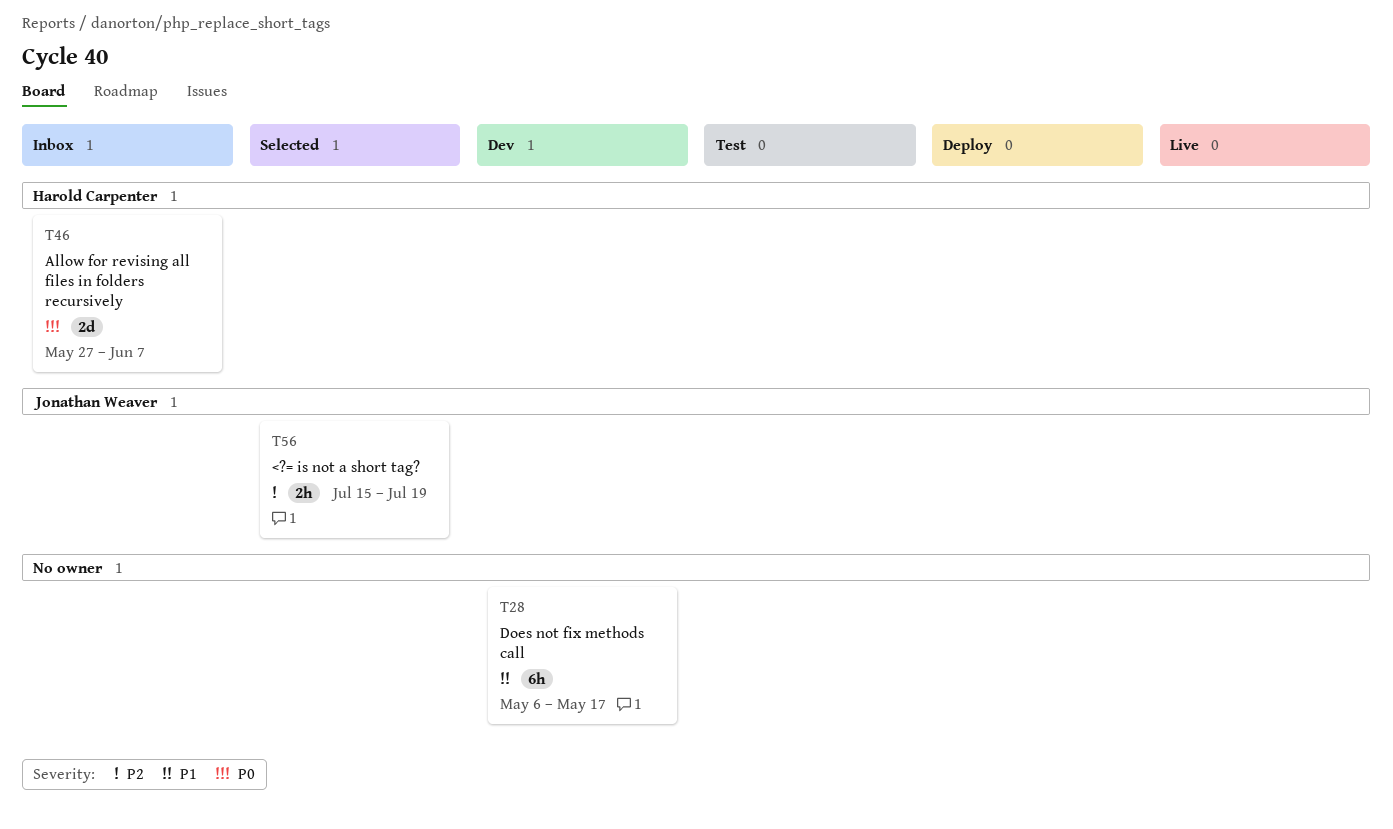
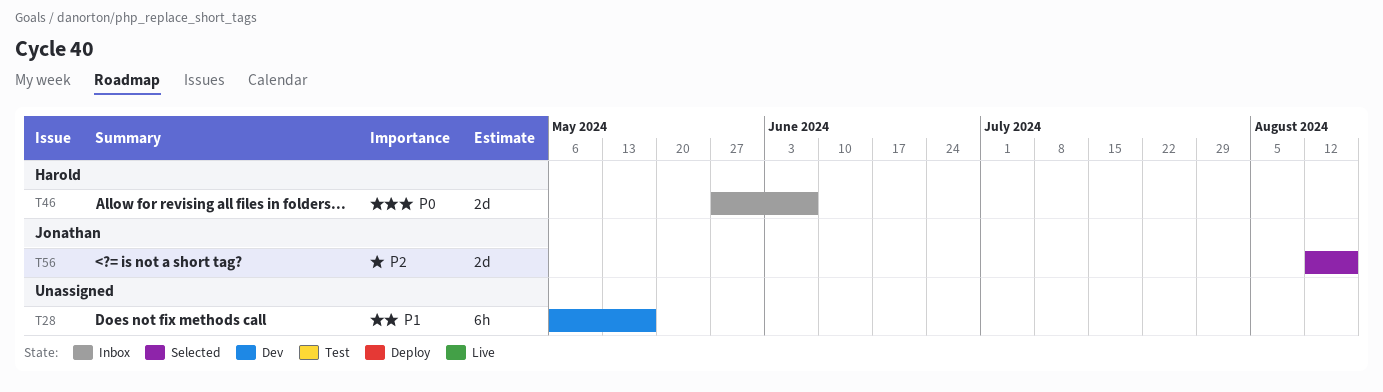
T56, estimate: 2h -> 2d
T56, start: Jul 15 -> Aug 12
T56, due: Jul 19 -> Aug 16

